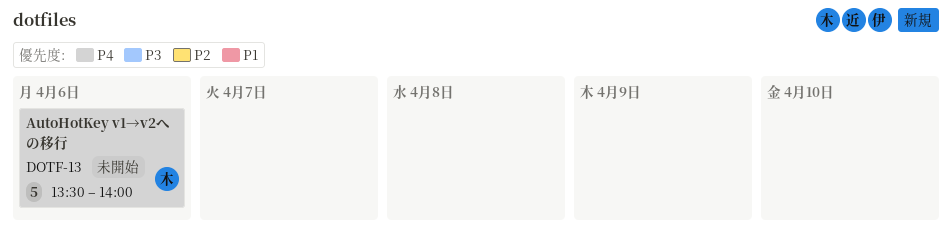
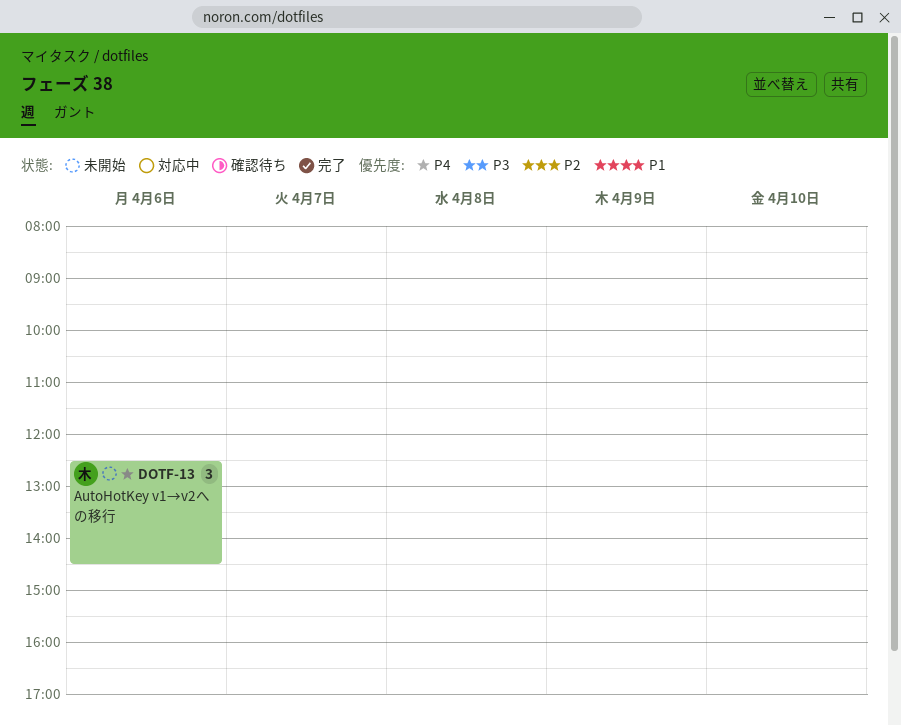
DOTF-13, estimate: 5 -> 3
DOTF-13, begins: 13:30 -> 12:30
DOTF-13, ends: 14:00 -> 14:30

